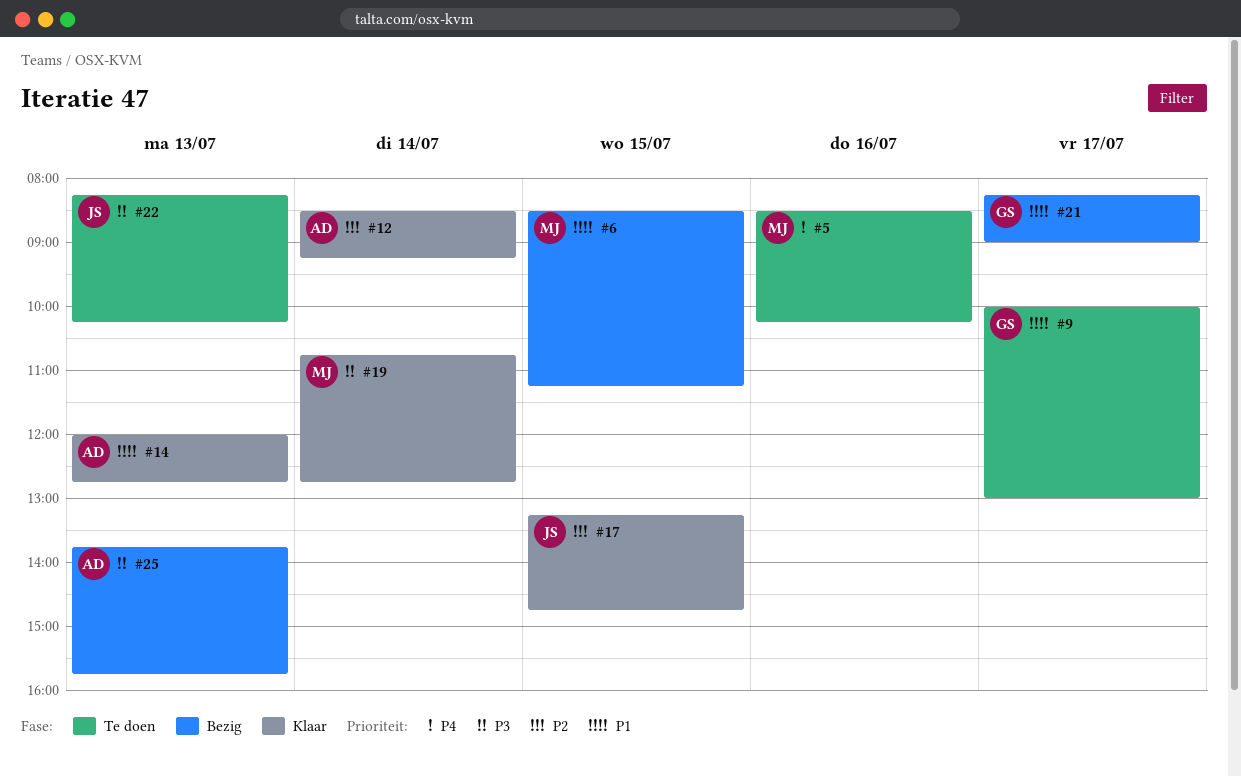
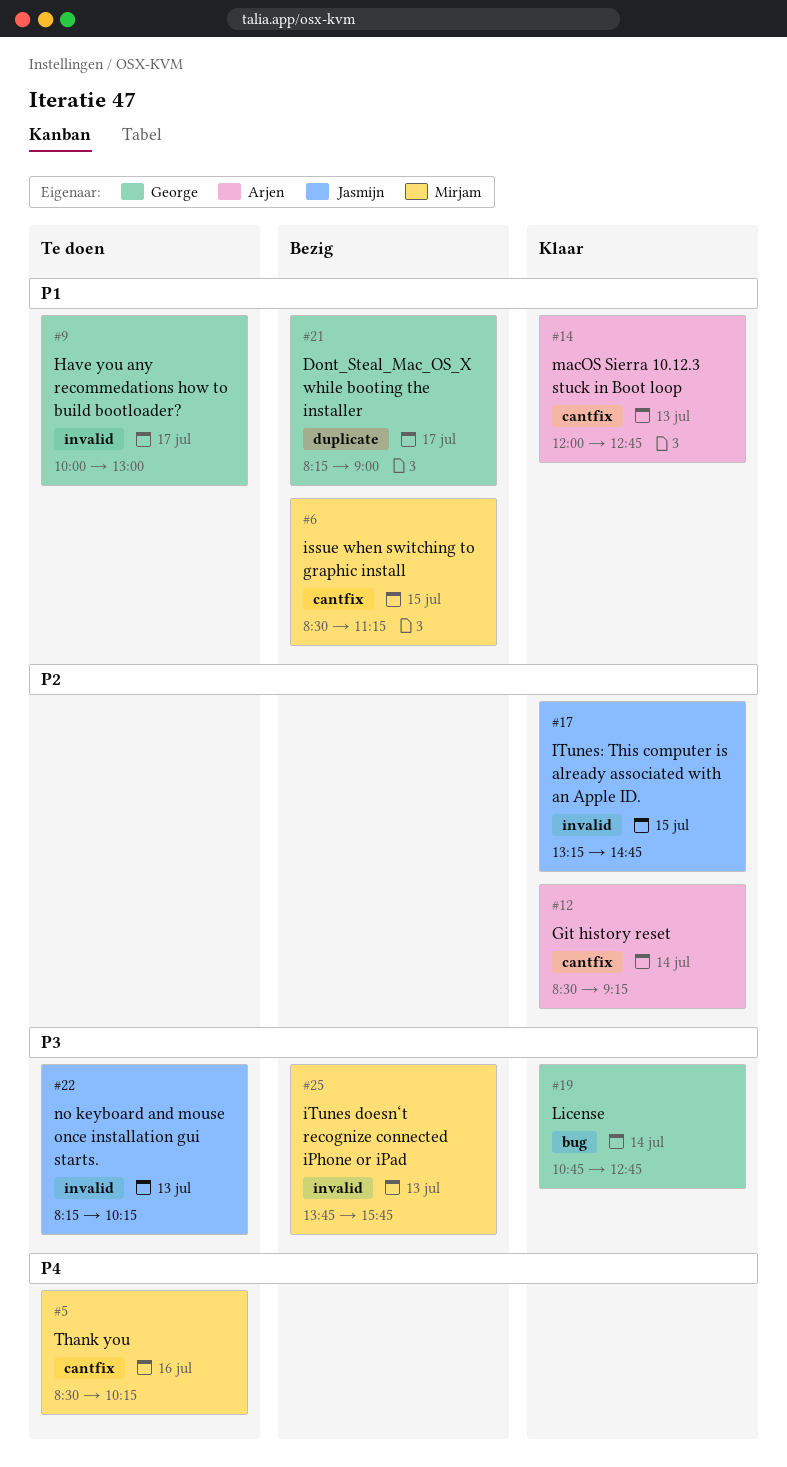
#19, owner: Mirjam -> George
#25, owner: Arjen -> Mirjam

